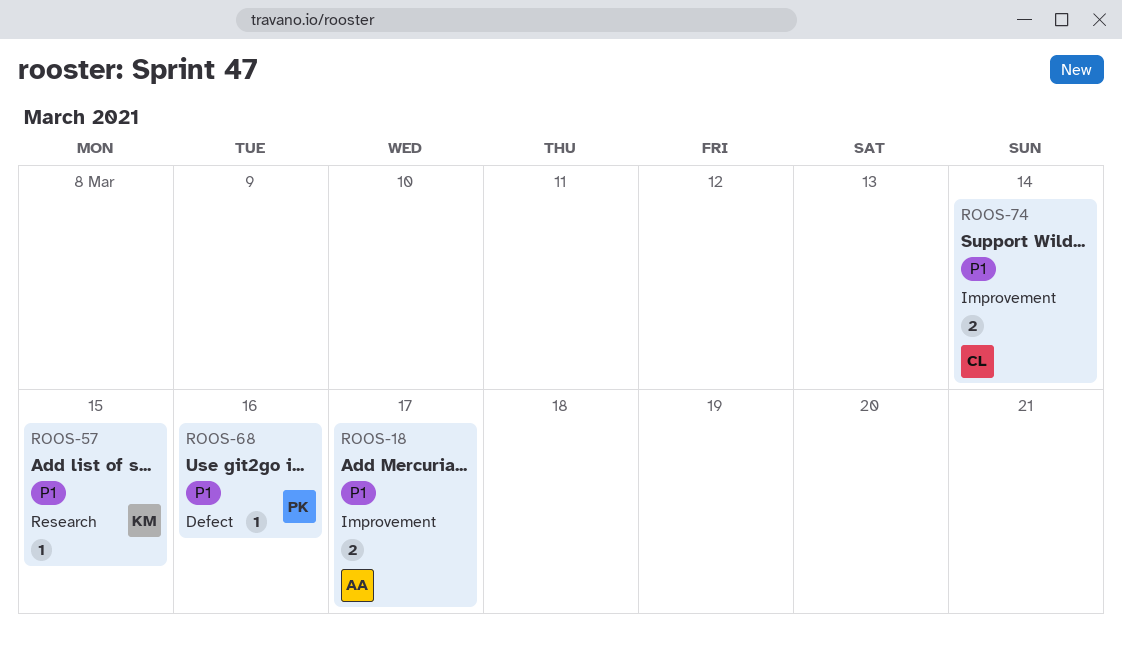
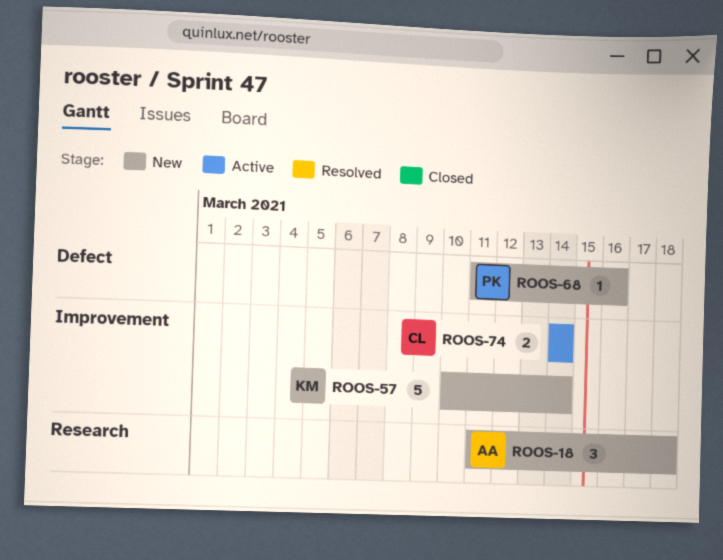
ROOS-18, label: Improvement -> Research
ROOS-18, estimate: 2 -> 3
ROOS-18, due: Mar 17 -> Mar 18
ROOS-57, label: Research -> Improvement
ROOS-57, estimate: 1 -> 5
ROOS-57, due: Mar 15 -> Mar 14

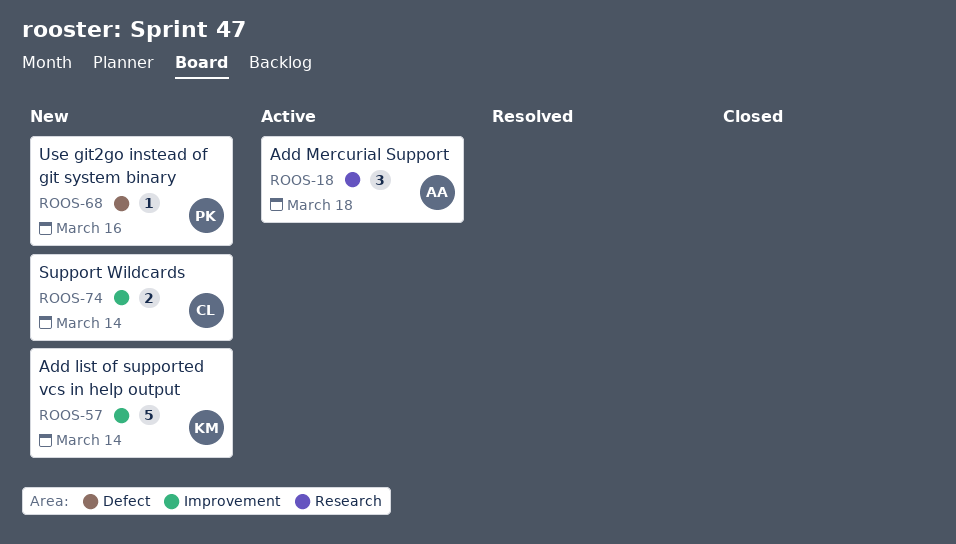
ROOS-18, status: New -> Active
ROOS-74, status: Active -> New

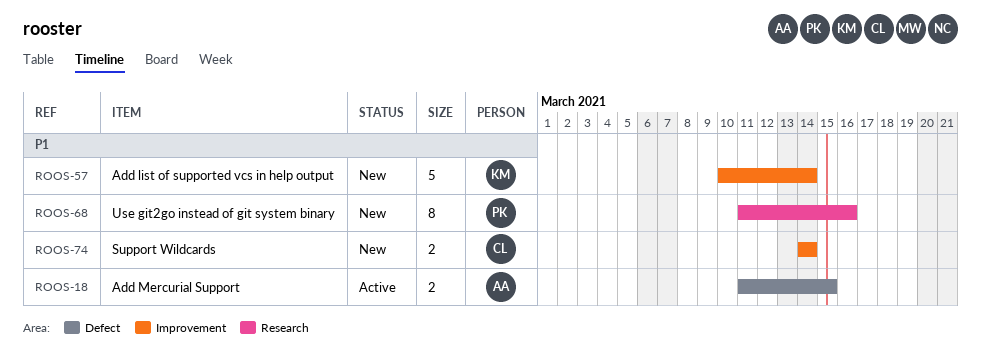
ROOS-18, label: Research -> Defect
ROOS-18, estimate: 3 -> 2
ROOS-18, due: Mar 18 -> Mar 15
ROOS-68, label: Defect -> Research
ROOS-68, estimate: 1 -> 8

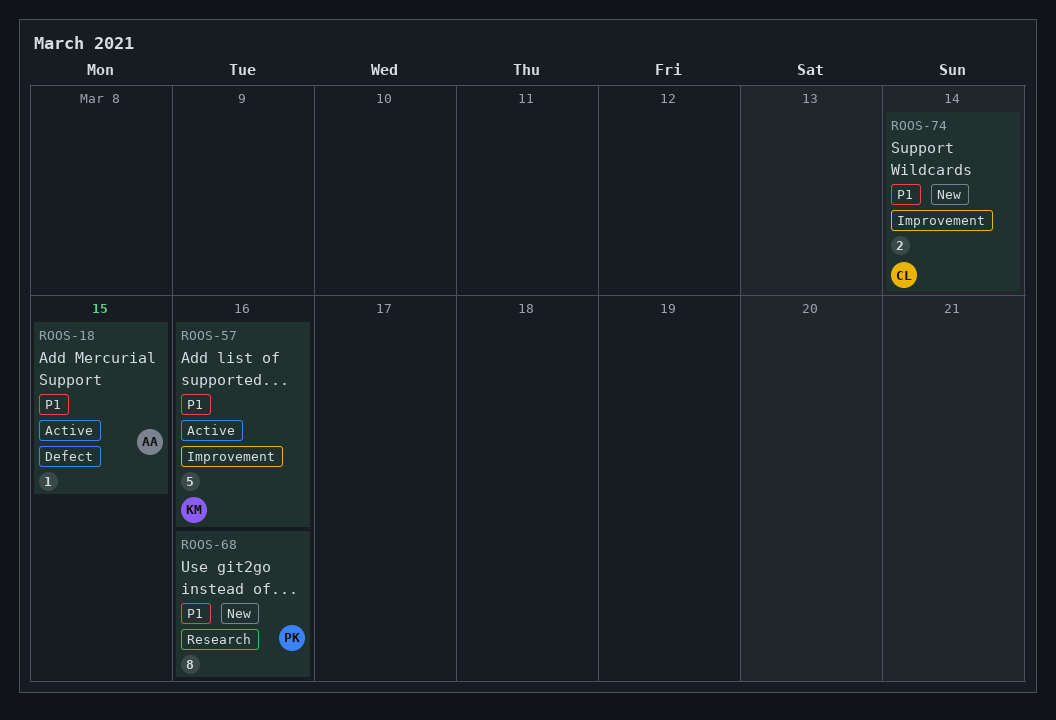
ROOS-18, estimate: 2 -> 1
ROOS-57, status: New -> Active
ROOS-57, due: Mar 14 -> Mar 16

